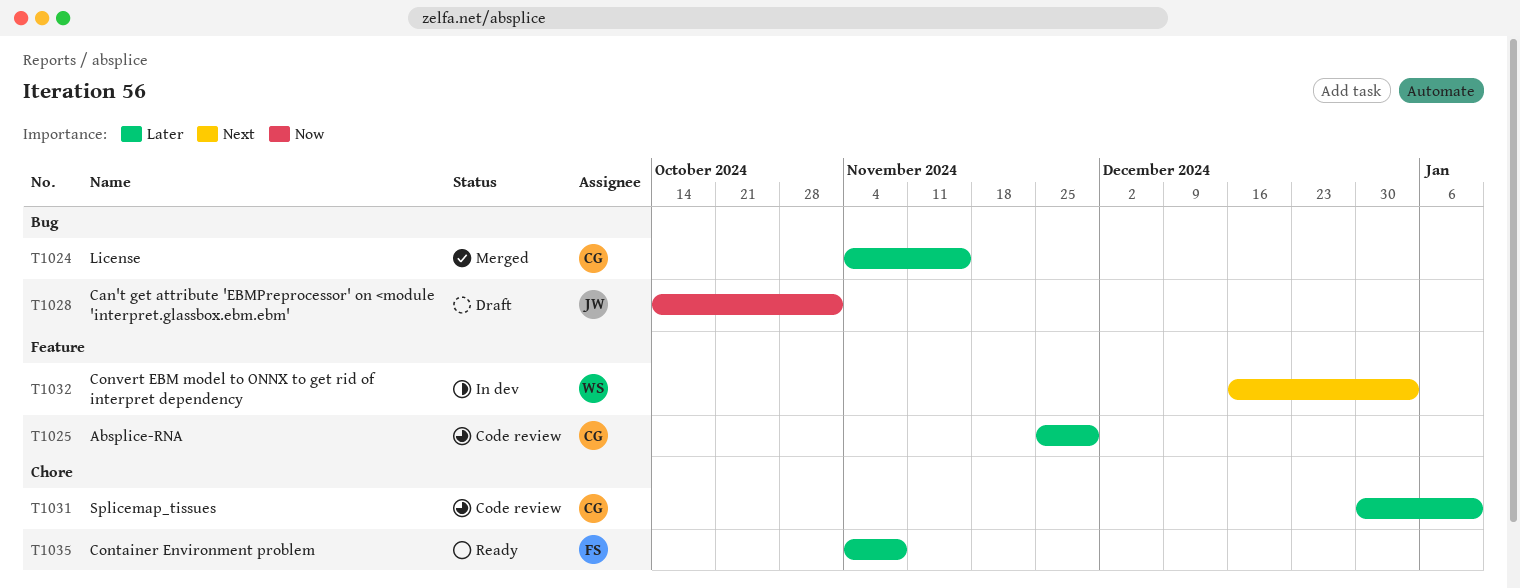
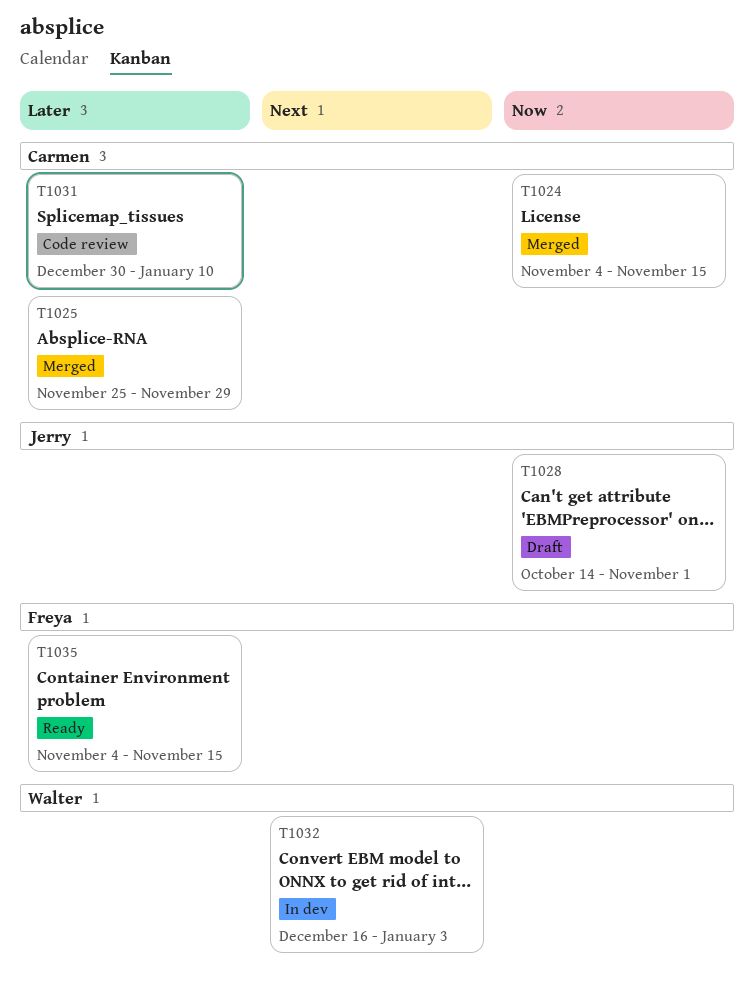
T1024, priority: Later -> Now
T1025, status: Code review -> Merged
T1035, due: Nov 8 -> Nov 15

